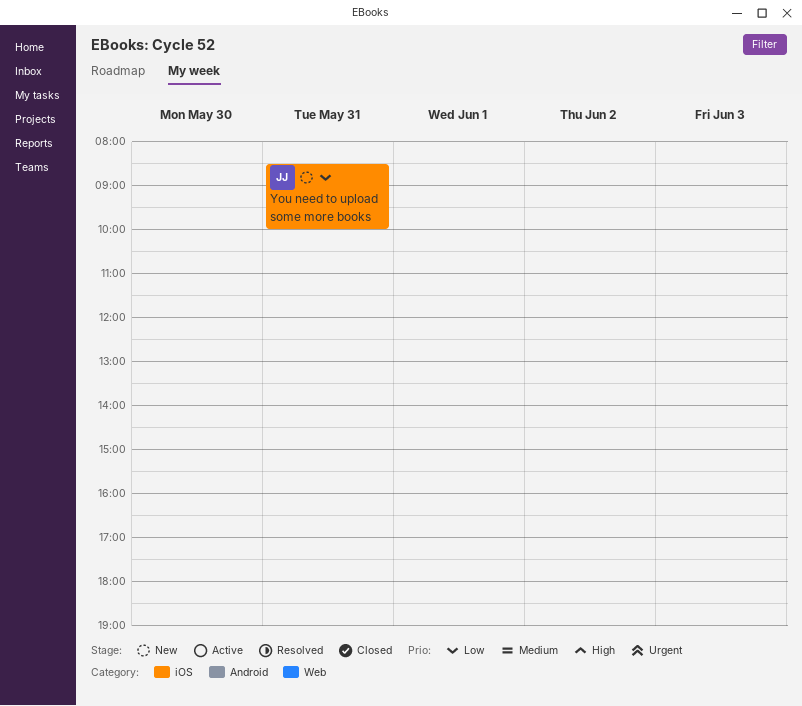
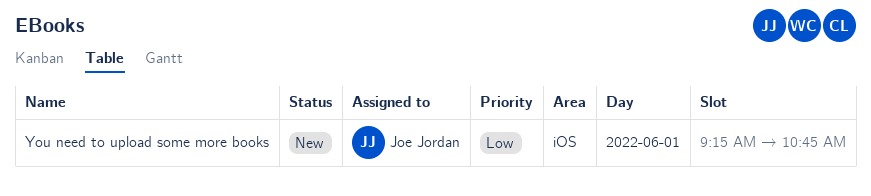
You need to upload some more books, day: May 31 -> Jun 1
You need to upload some more books, begins: 08:30 -> 09:15
You need to upload some more books, ends: 10:00 -> 10:45

